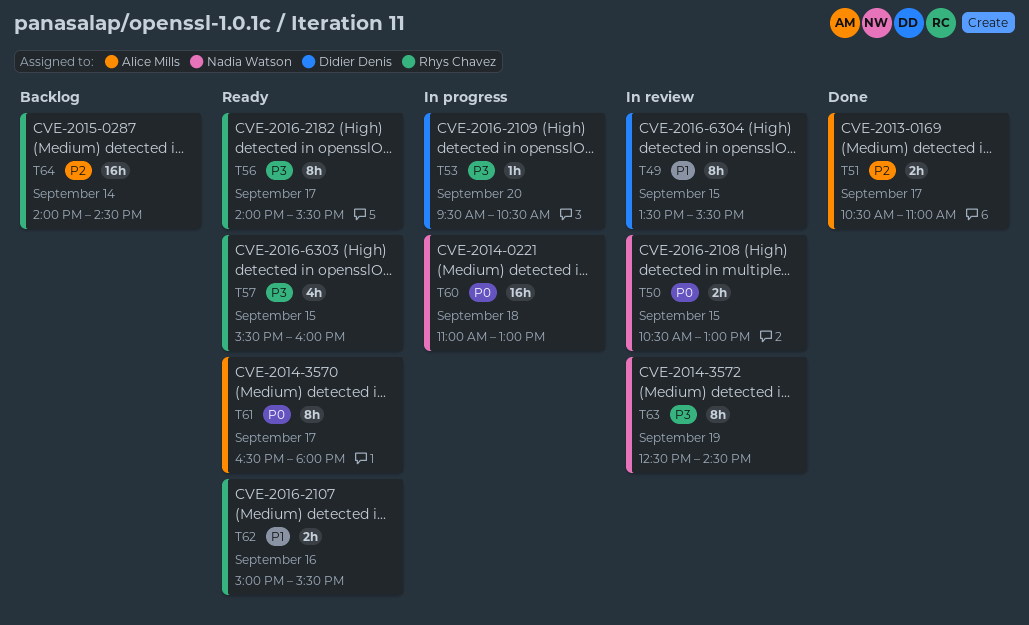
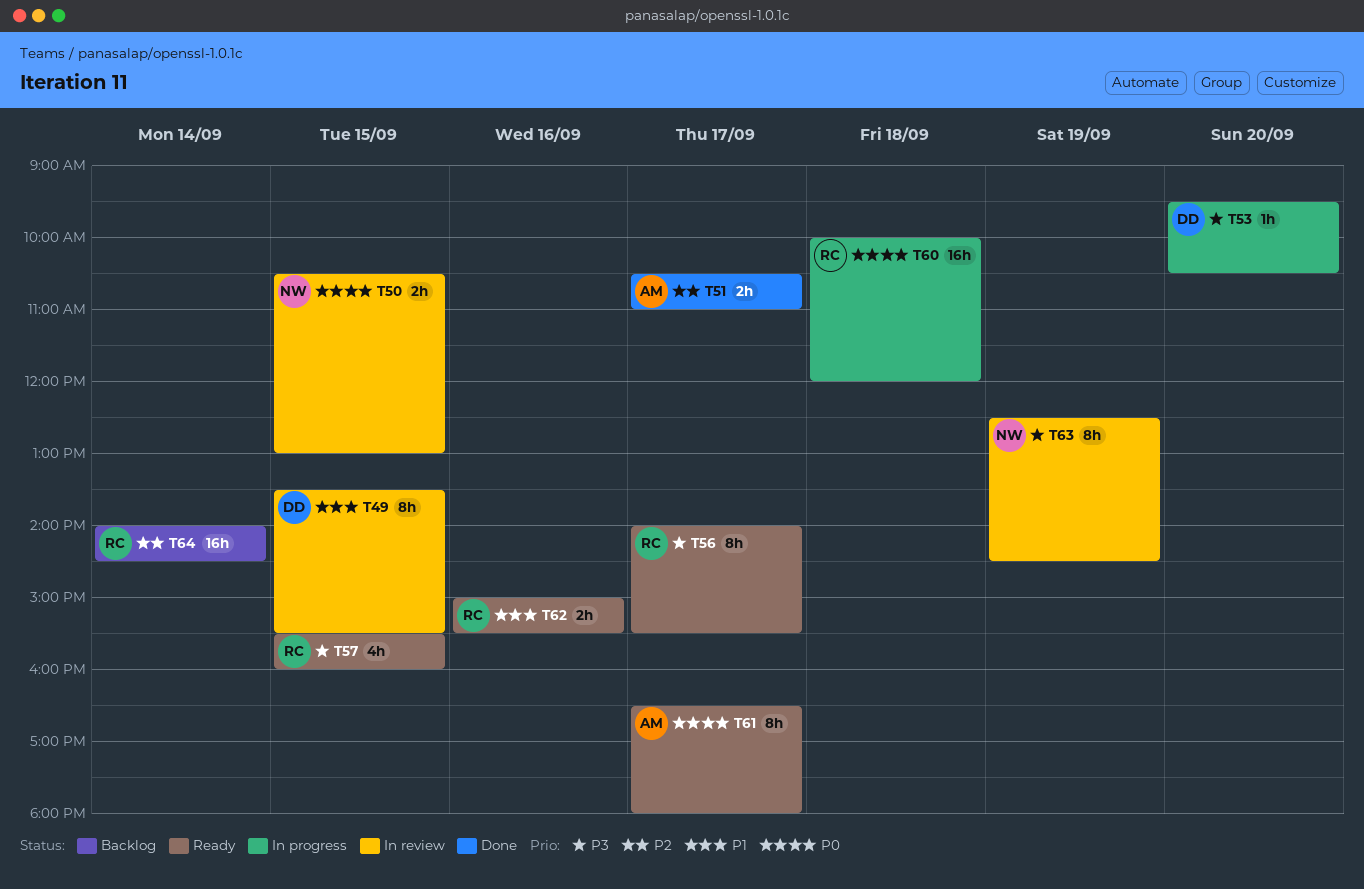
T60, owner: Nadia Watson -> Rhys Chavez
T60, begins: 11:00 -> 10:00
T60, ends: 13:00 -> 12:00

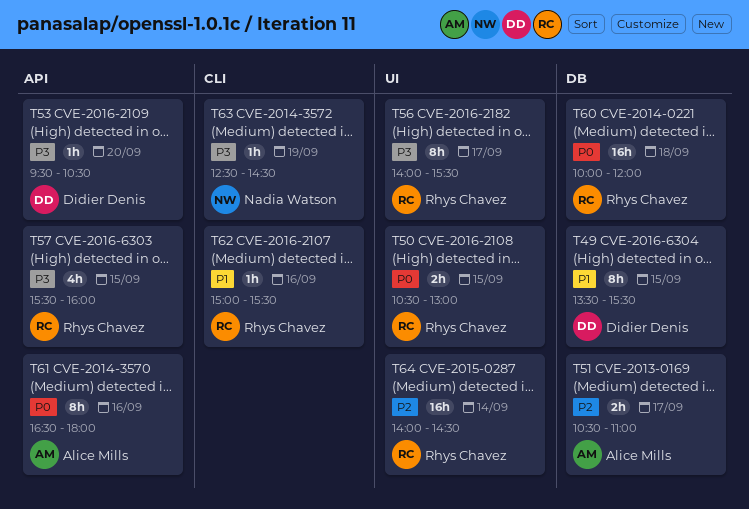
T50, owner: Nadia Watson -> Rhys Chavez
T61, day: Sep 17 -> Sep 16
T62, estimate: 2h -> 1h
T63, estimate: 8h -> 1h

